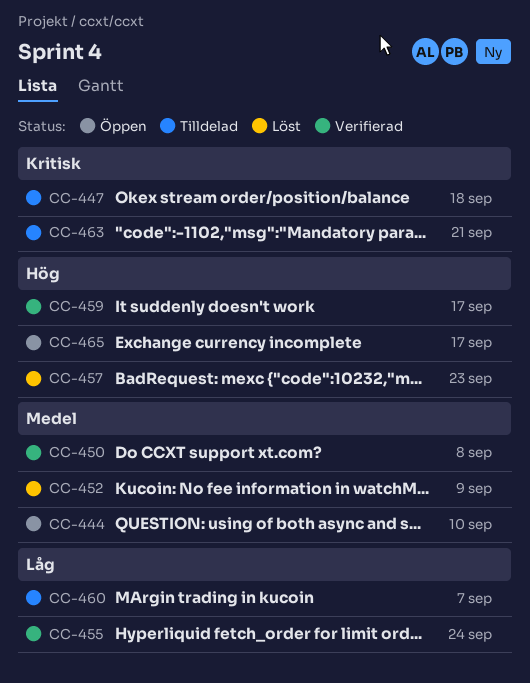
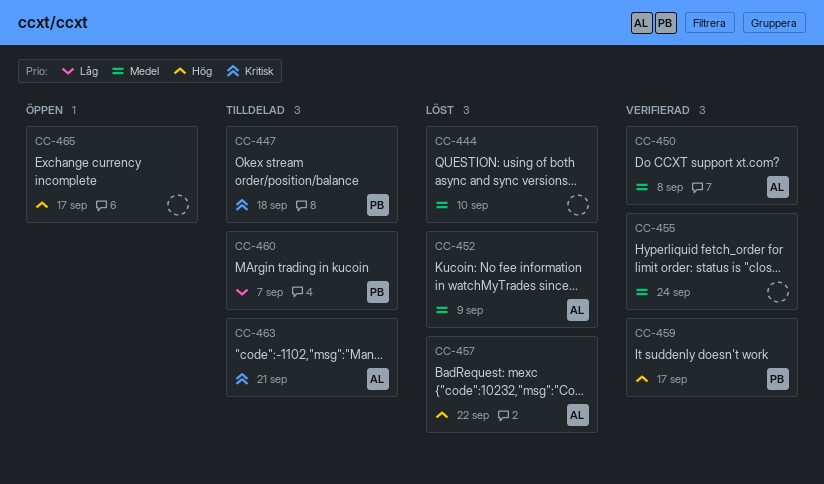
CC-444, status: Öppen -> Löst
CC-455, priority: Låg -> Medel
CC-457, due: Sep 23 -> Sep 22

